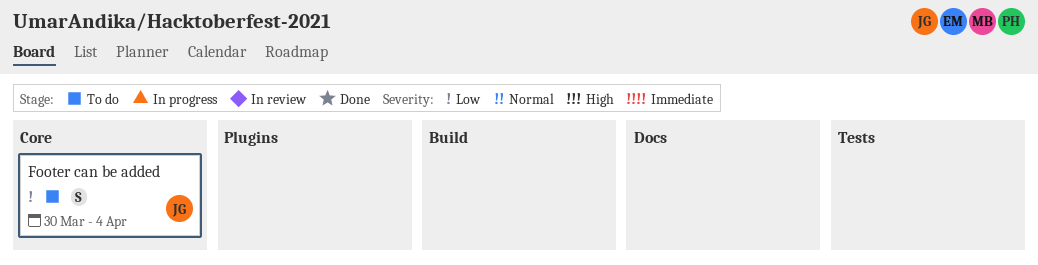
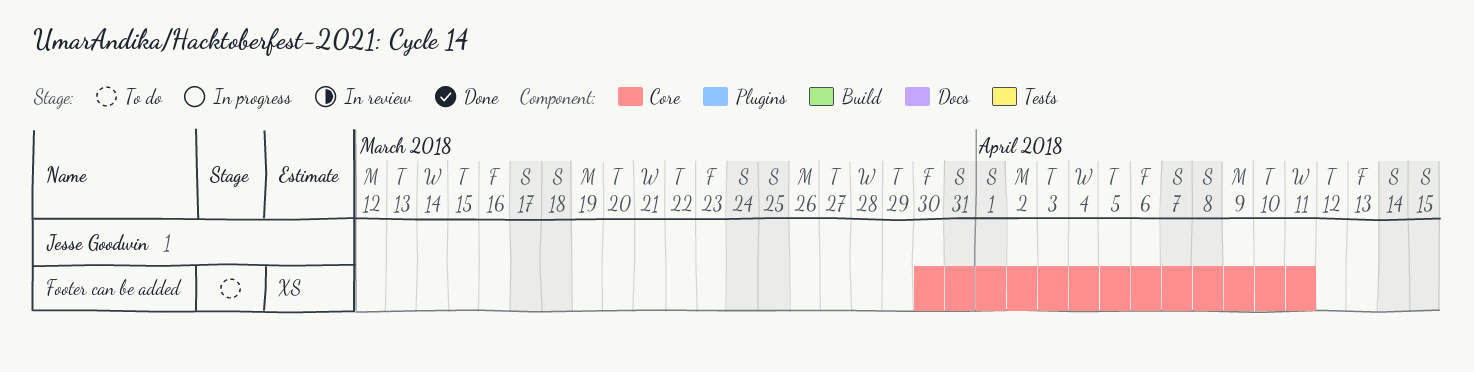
Footer can be added, estimate: S -> XS
Footer can be added, due: Apr 4 -> Apr 11

